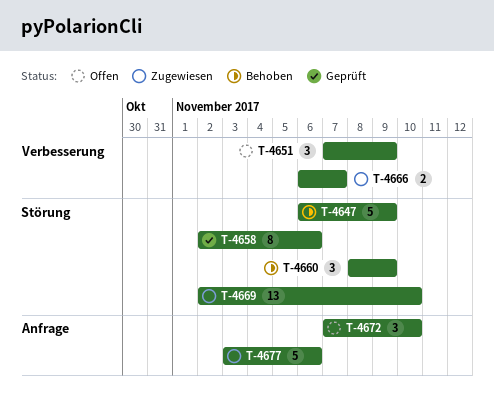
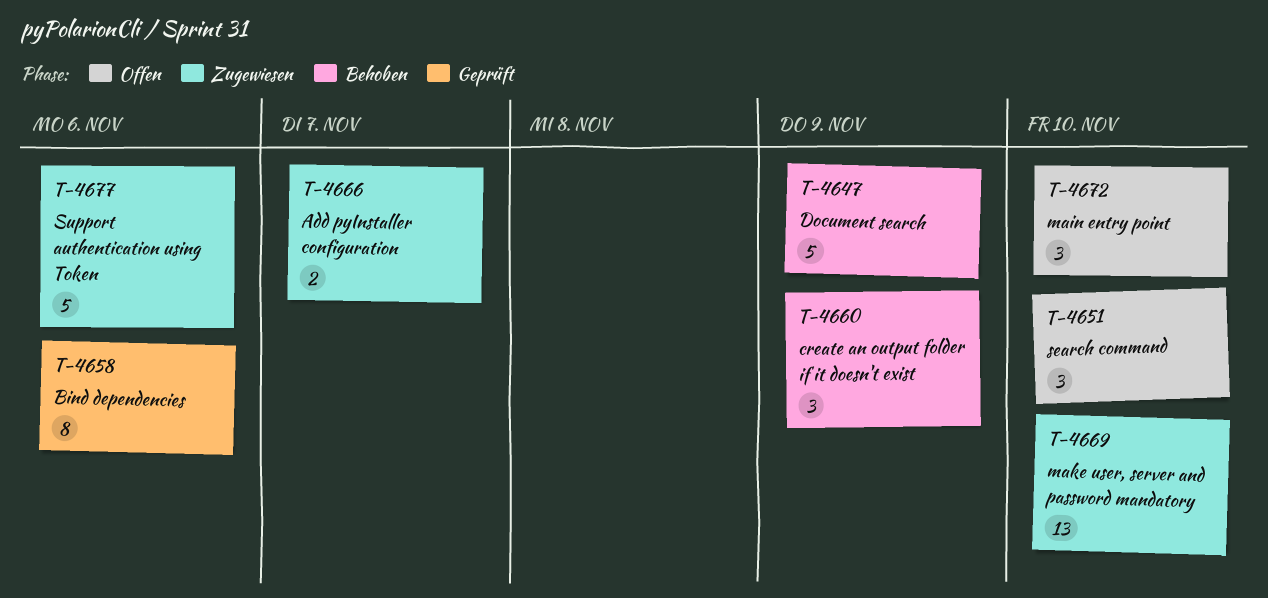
T-4651, due: Nov 9 -> Nov 10

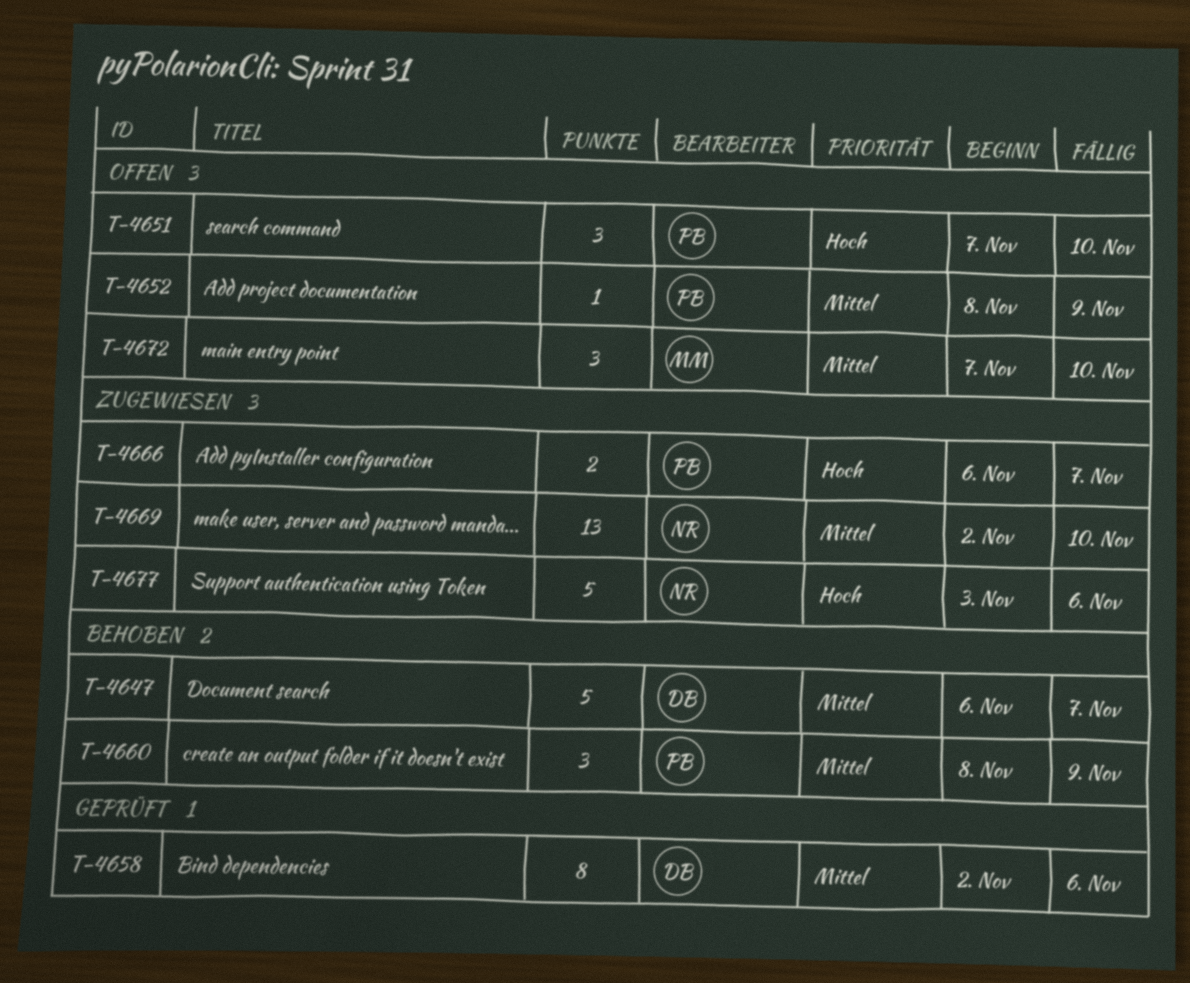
T-4647, due: Nov 9 -> Nov 7
T-4652: none -> present

